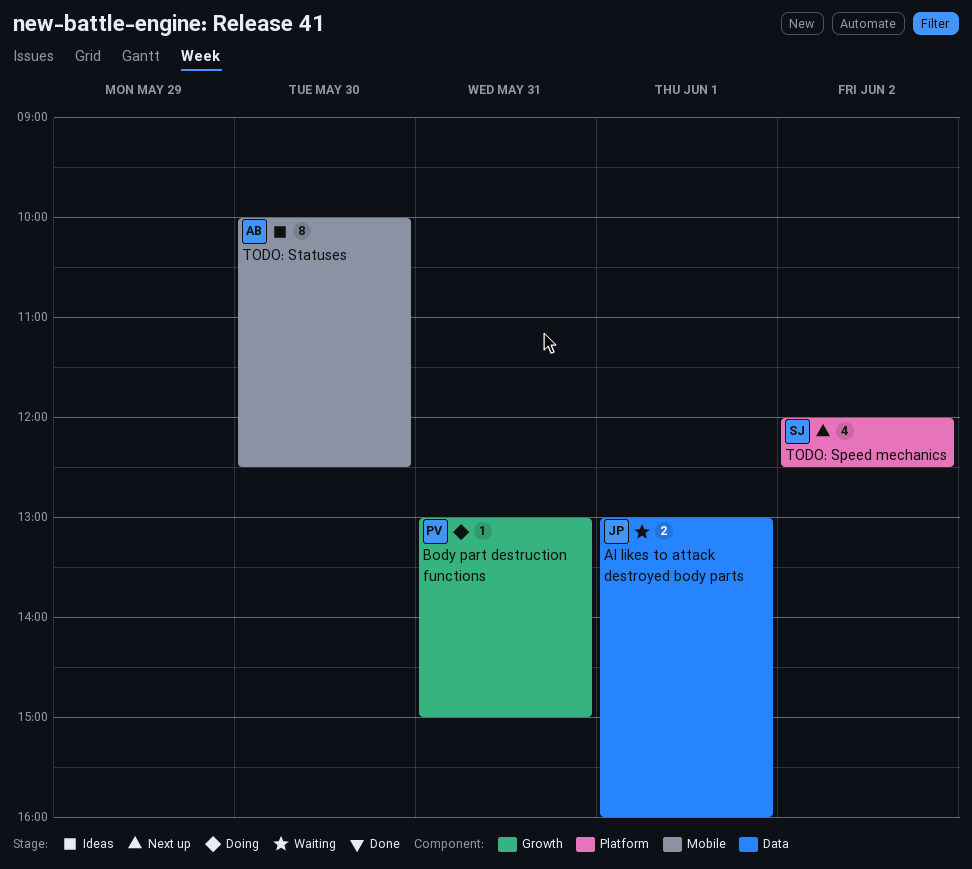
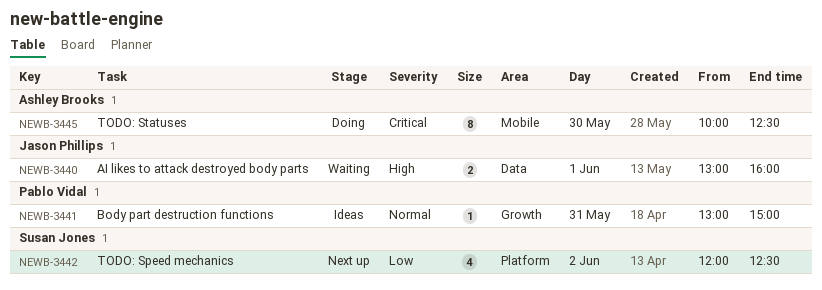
Body part destruction functions, status: Doing -> Ideas
TODO: Statuses, status: Ideas -> Doing

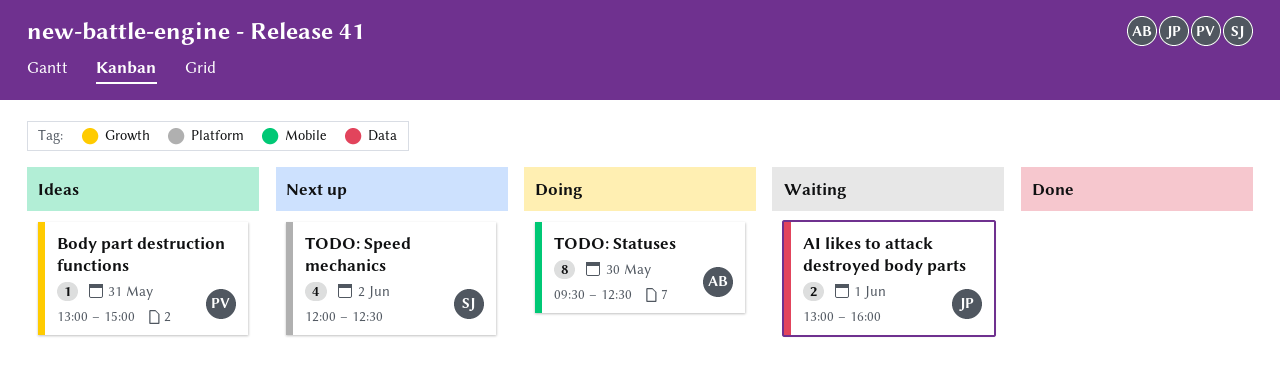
TODO: Statuses, begins: 10:00 -> 09:30

